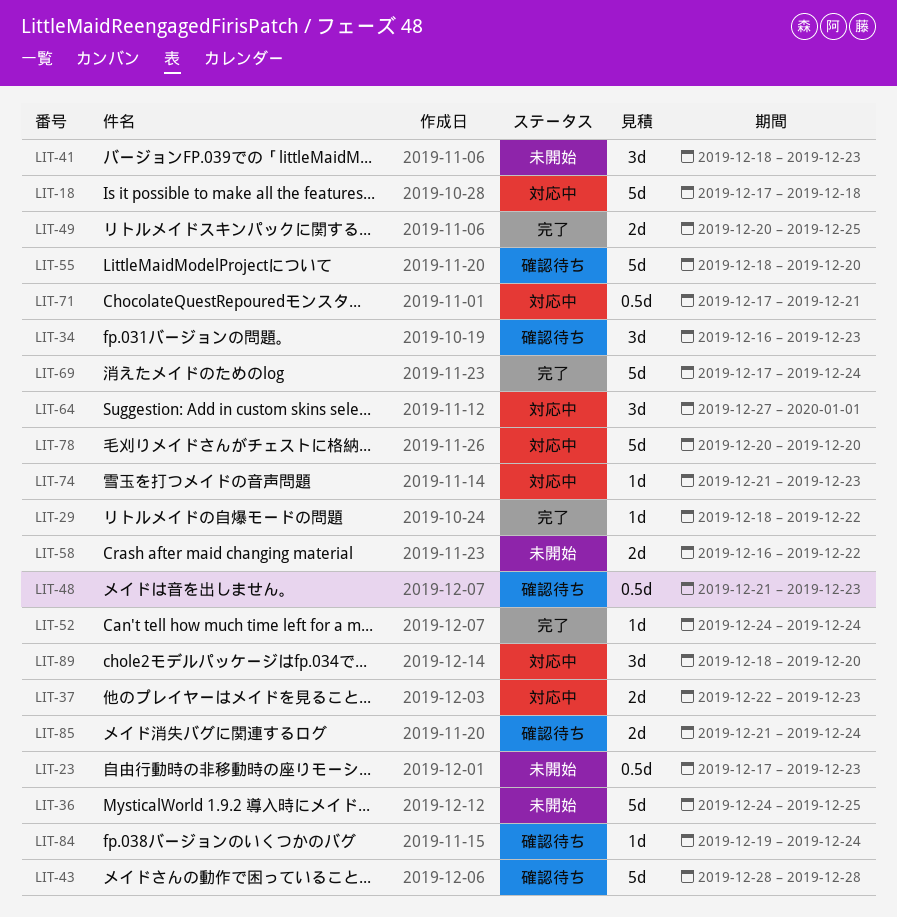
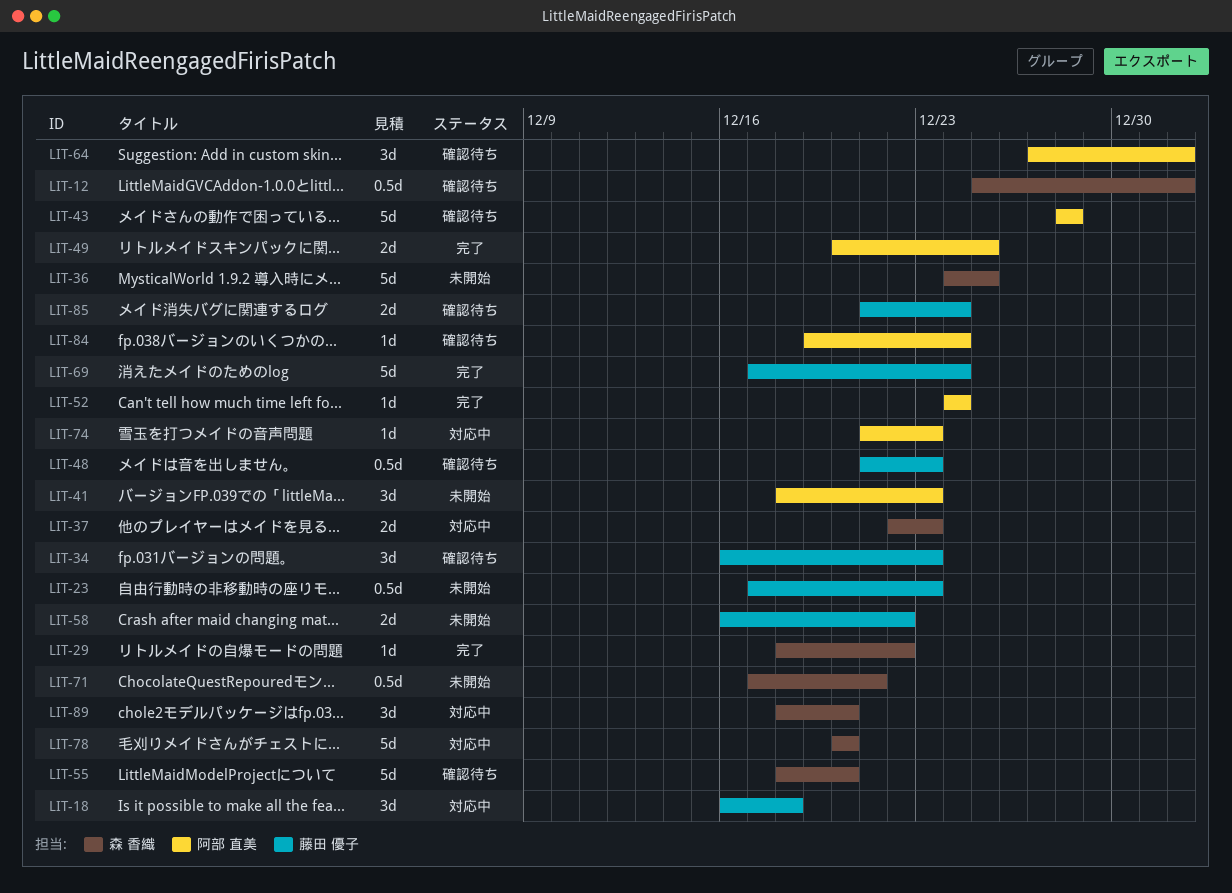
LIT-12: none -> present
LIT-18, estimate: 5d -> 3d
LIT-18, start: Dec 17 -> Dec 16
LIT-64, status: 対応中 -> 確認待ち
LIT-71, status: 対応中 -> 未開始

